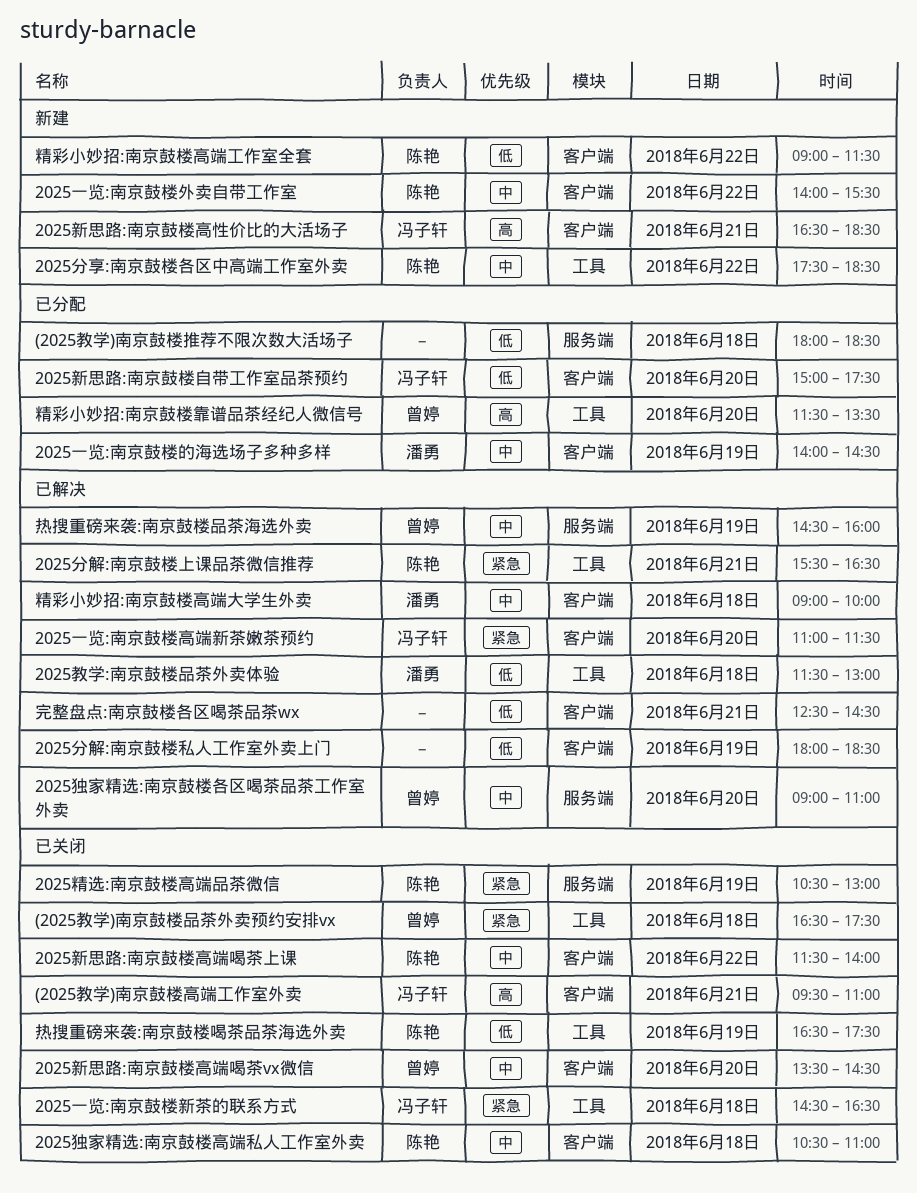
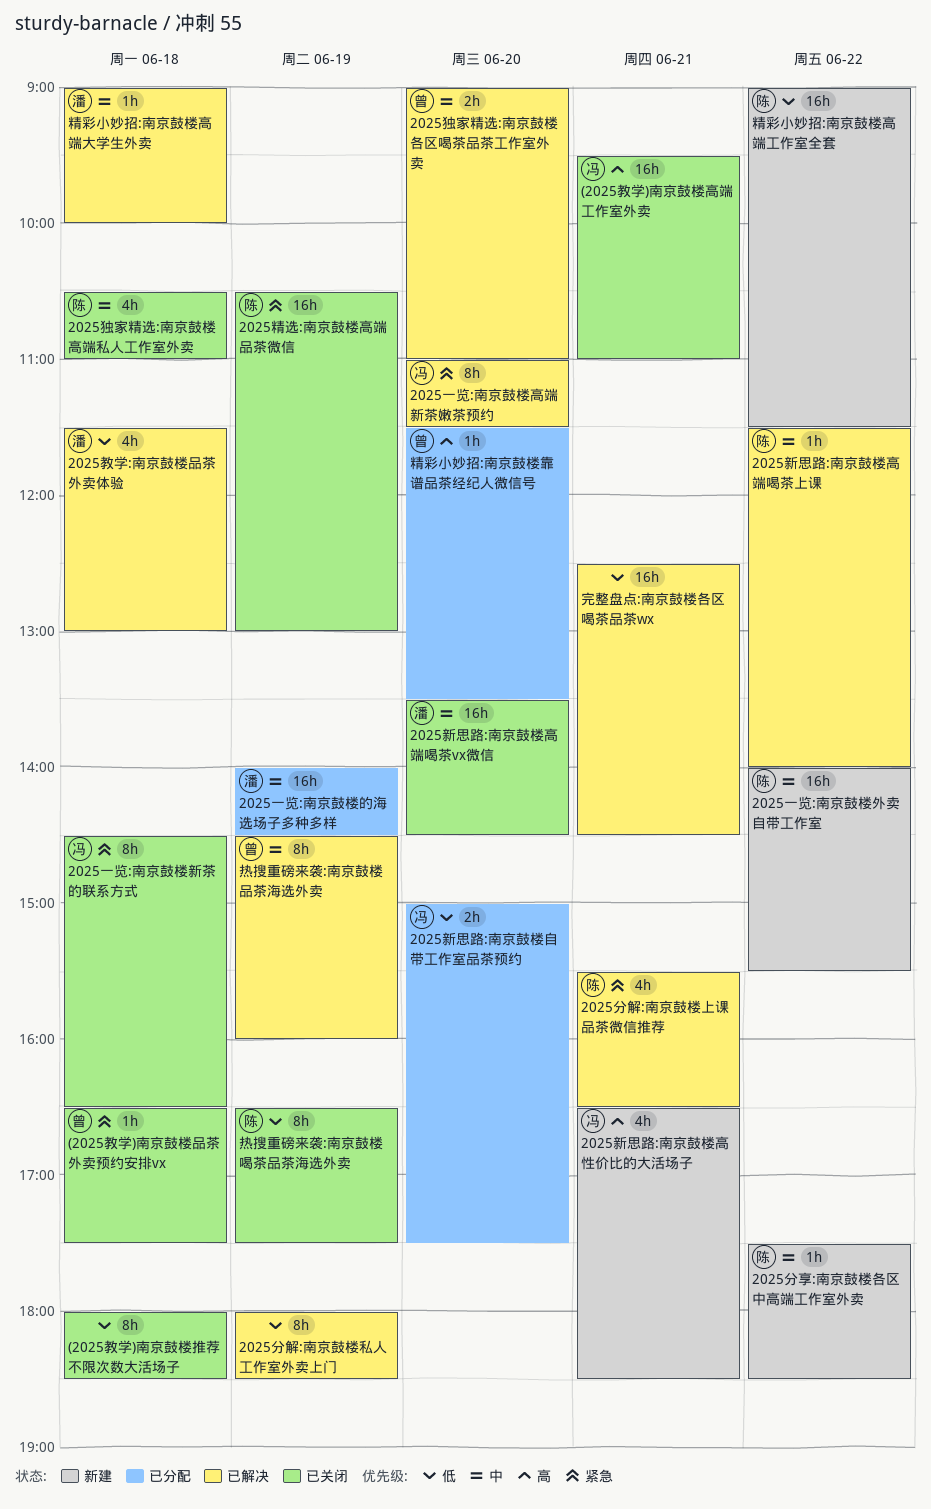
(2025教学)南京鼓楼推荐不限次数大活场子, status: 已分配 -> 已关闭
2025新思路:南京鼓楼高端喝茶vx微信, owner: 曾婷 -> 潘勇
2025新思路:南京鼓楼高端喝茶上课, status: 已关闭 -> 已解决

